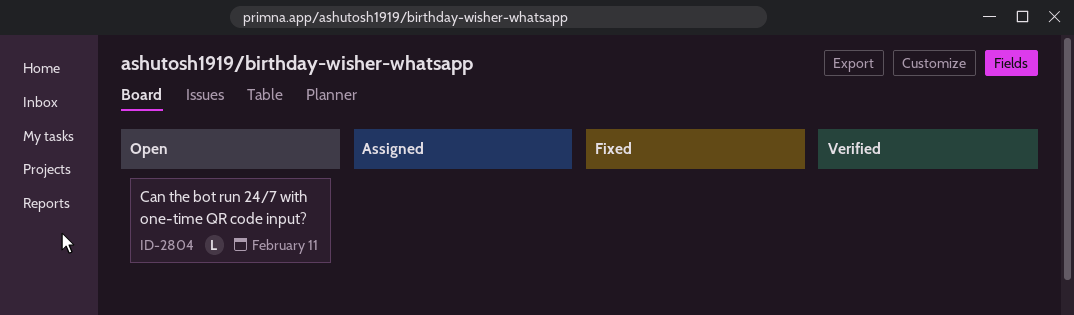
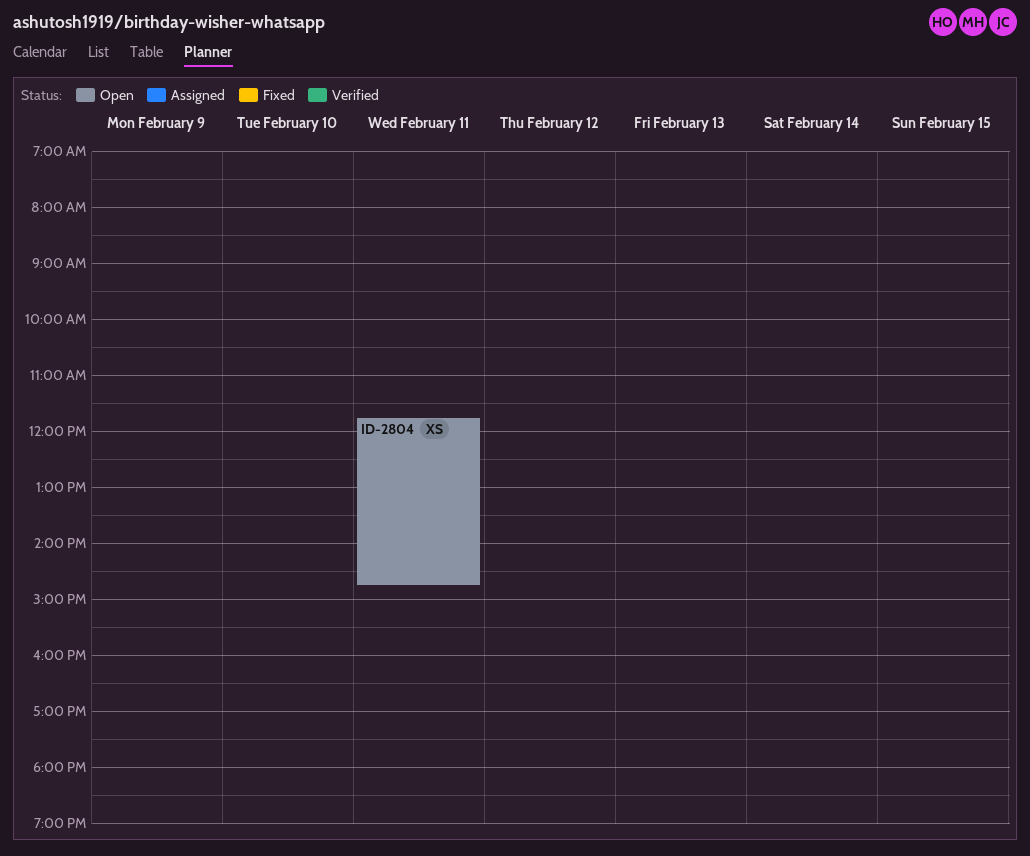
ID-2804, estimate: L -> XS

